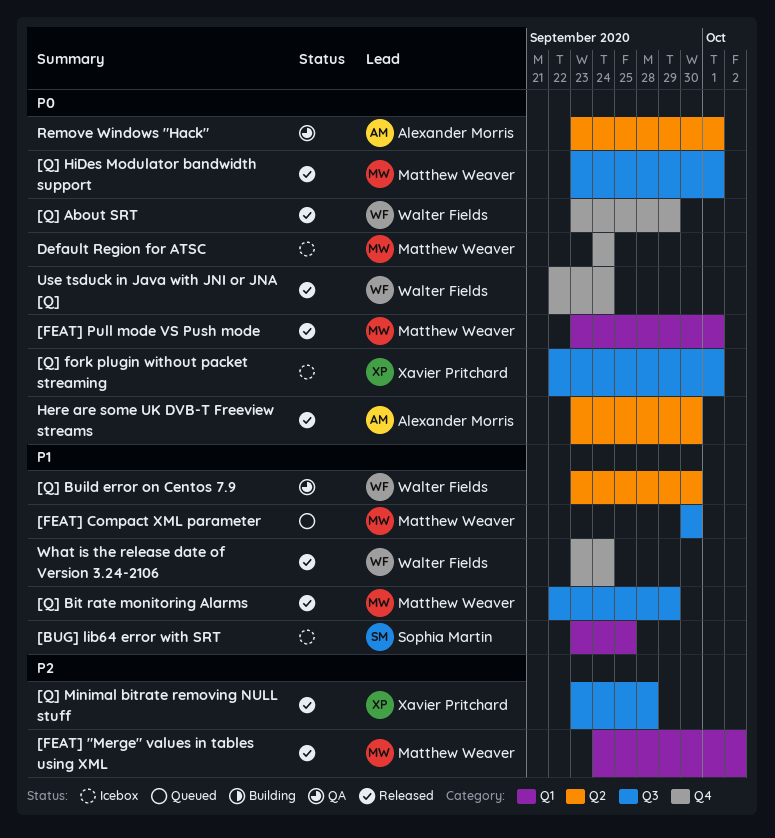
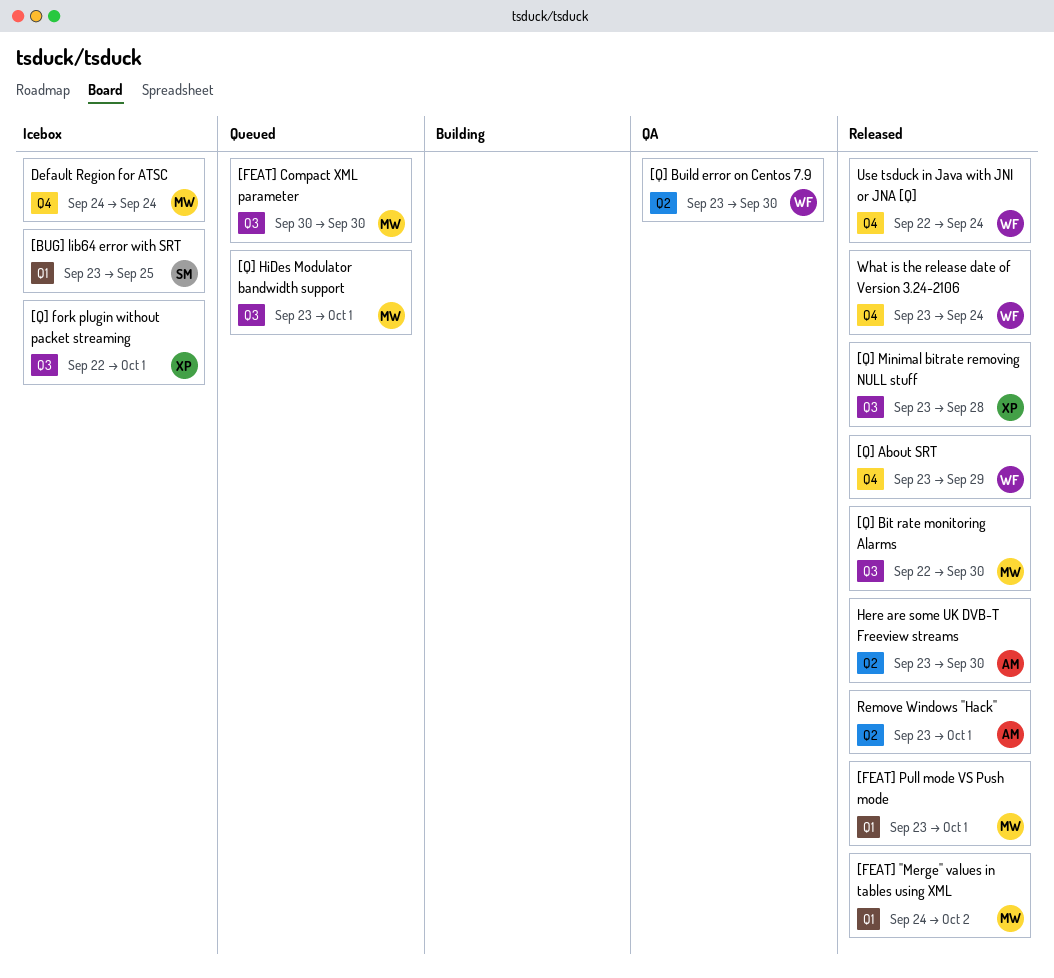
[Q] Bit rate monitoring Alarms, due: Sep 29 -> Sep 30
[Q] HiDes Modulator bandwidth support, status: Released -> Queued
Remove Windows "Hack", status: QA -> Released

